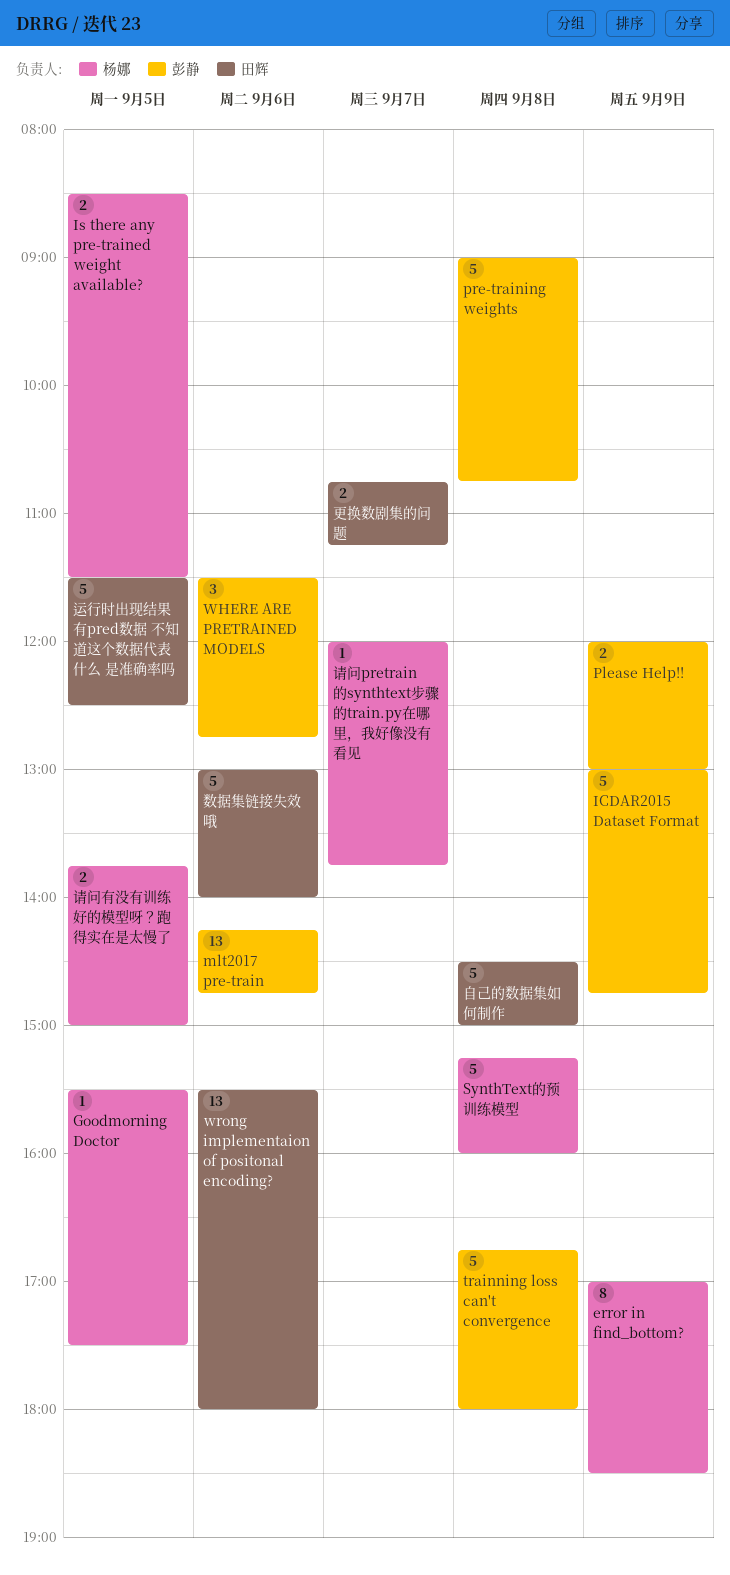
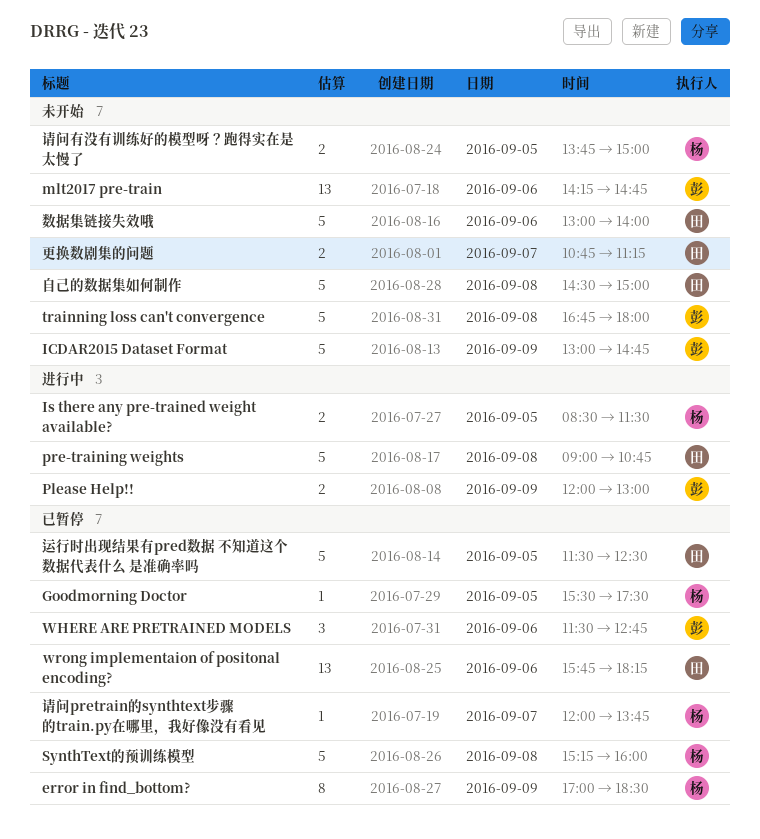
pre-training weights, owner: 彭静 -> 田辉
wrong implementaion of positonal encoding?, begins: 15:30 -> 15:45
wrong implementaion of positonal encoding?, ends: 18:00 -> 18:15

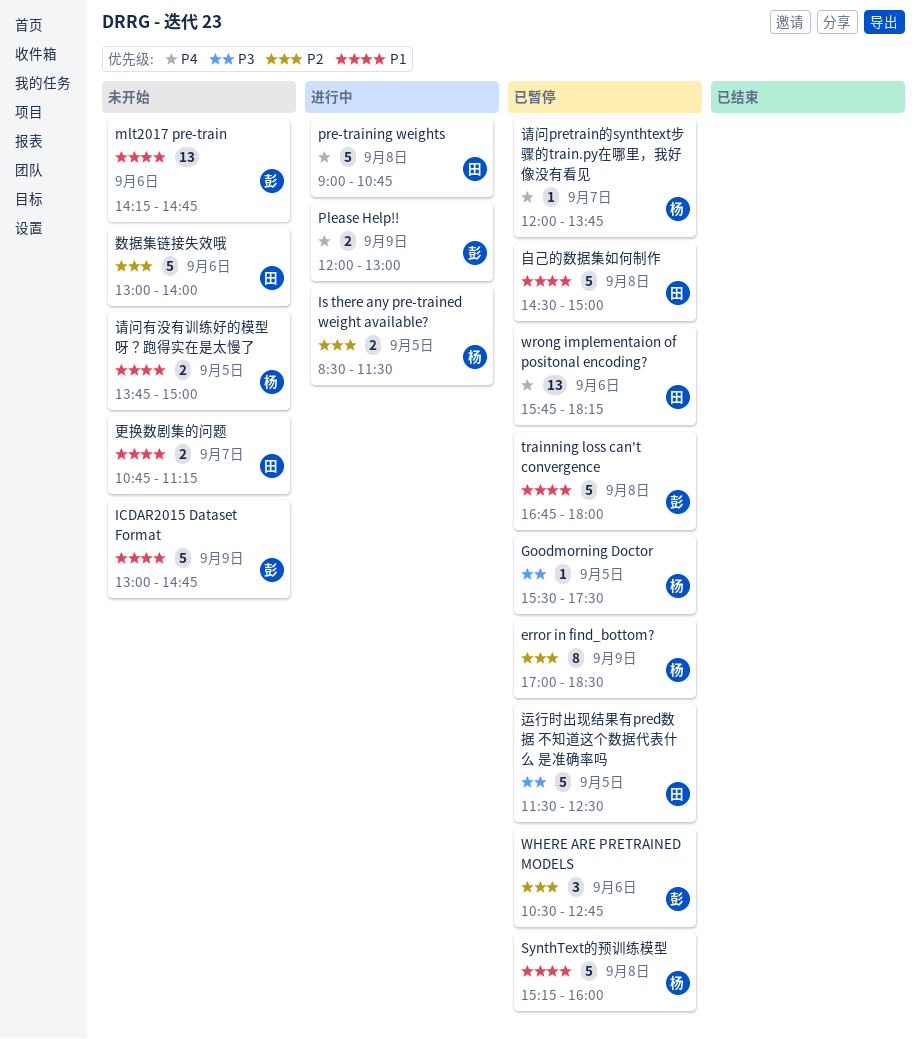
trainning loss can't convergence, status: 未开始 -> 已暂停
WHERE ARE PRETRAINED MODELS, begins: 11:30 -> 10:30
自己的数据集如何制作, status: 未开始 -> 已暂停

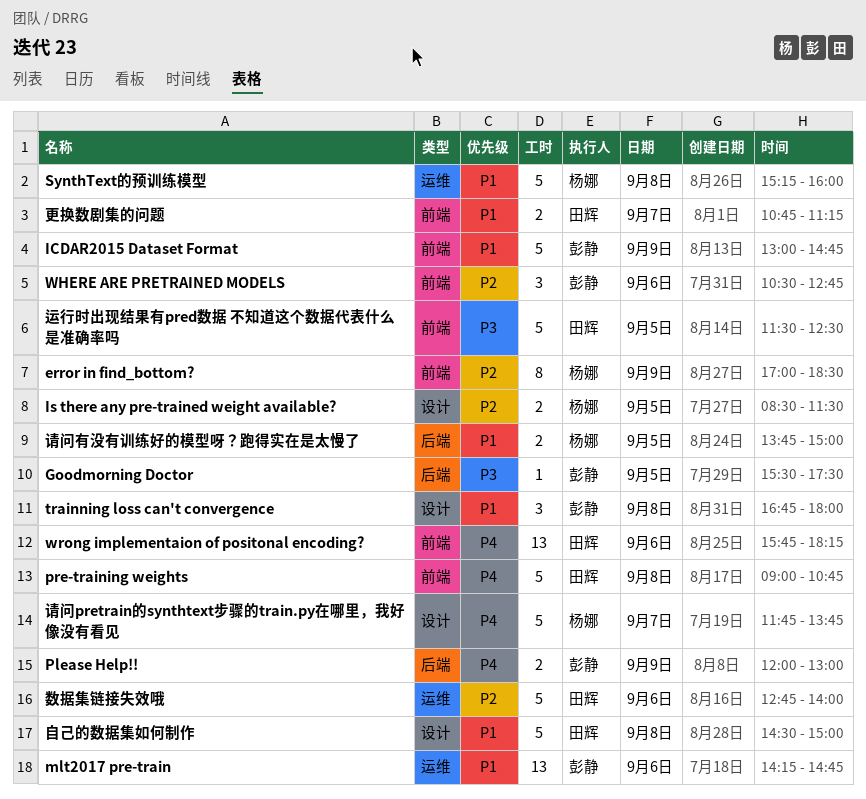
Goodmorning Doctor, owner: 杨娜 -> 彭静
trainning loss can't convergence, estimate: 5 -> 3
数据集链接失效哦, begins: 13:00 -> 12:45
请问pretrain的synthtext步骤的train.py在哪里，我好像没有看见, estimate: 1 -> 5
请问pretrain的synthtext步骤的train.py在哪里，我好像没有看见, begins: 12:00 -> 11:45

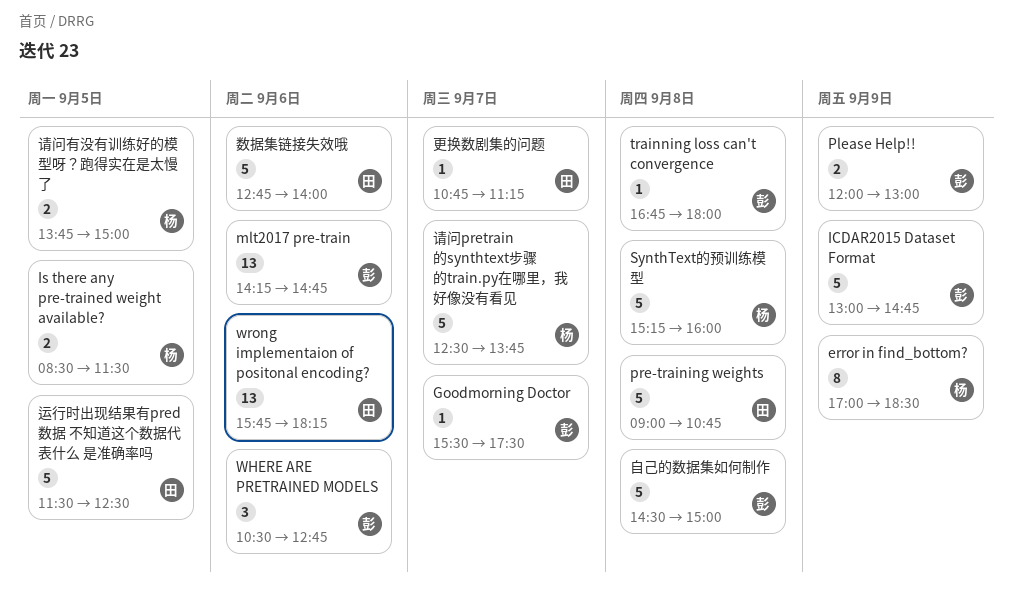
Goodmorning Doctor, day: Sep 5 -> Sep 7
trainning loss can't convergence, estimate: 3 -> 1
更换数剧集的问题, estimate: 2 -> 1
自己的数据集如何制作, owner: 田辉 -> 彭静
请问pretrain的synthtext步骤的train.py在哪里，我好像没有看见, begins: 11:45 -> 12:30

